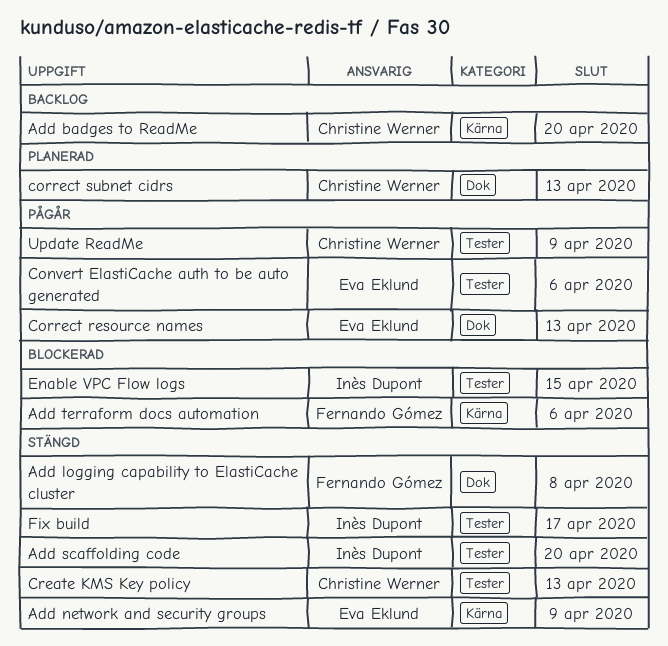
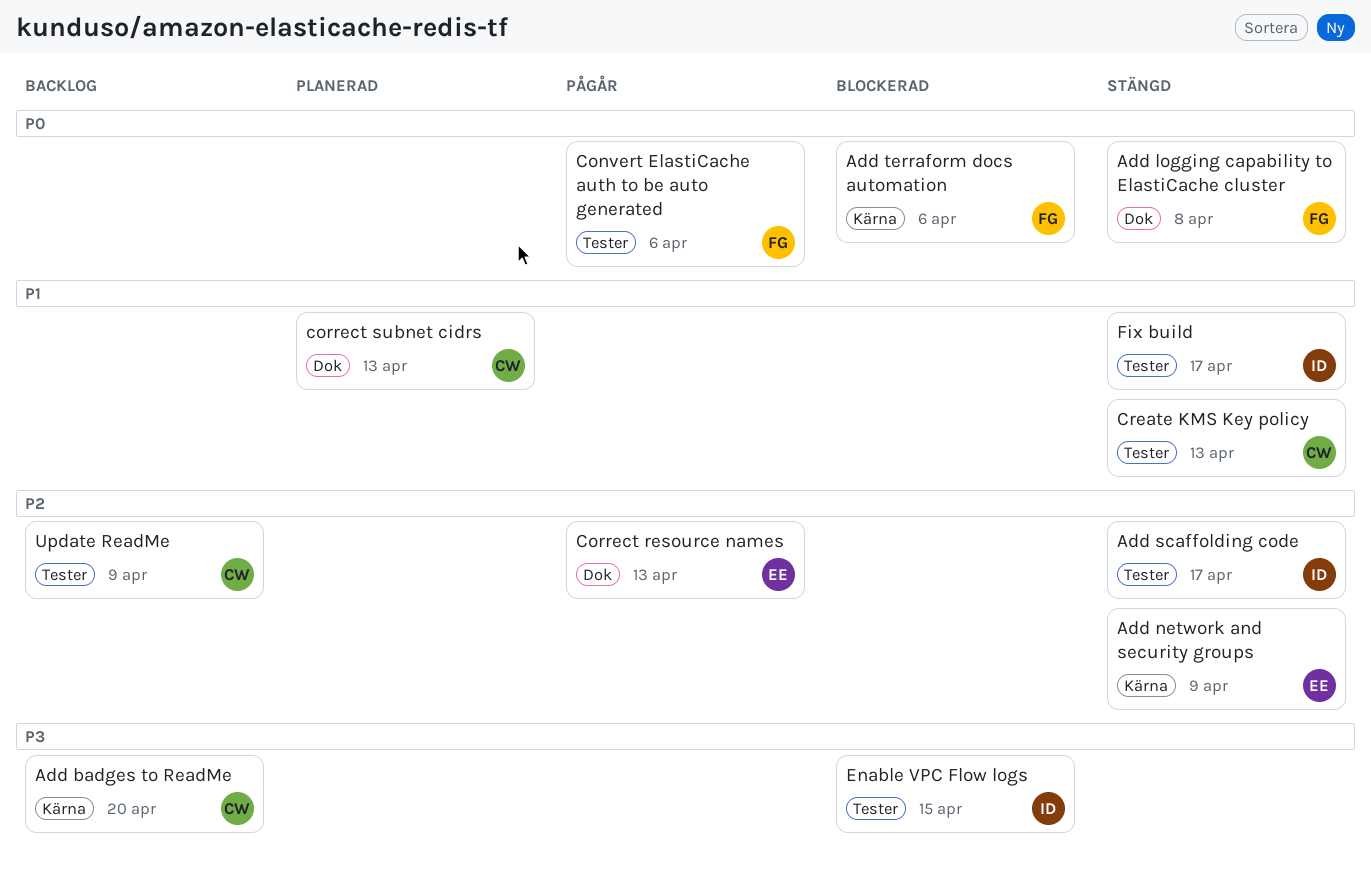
Add scaffolding code, due: Apr 20 -> Apr 17
Convert ElastiCache auth to be auto generated, owner: Eva Eklund -> Fernando Gómez
Update ReadMe, status: Pågår -> Backlog

